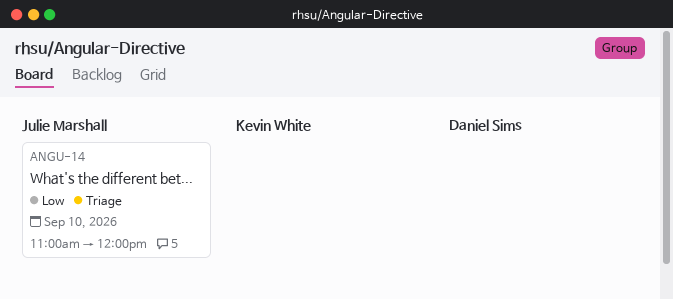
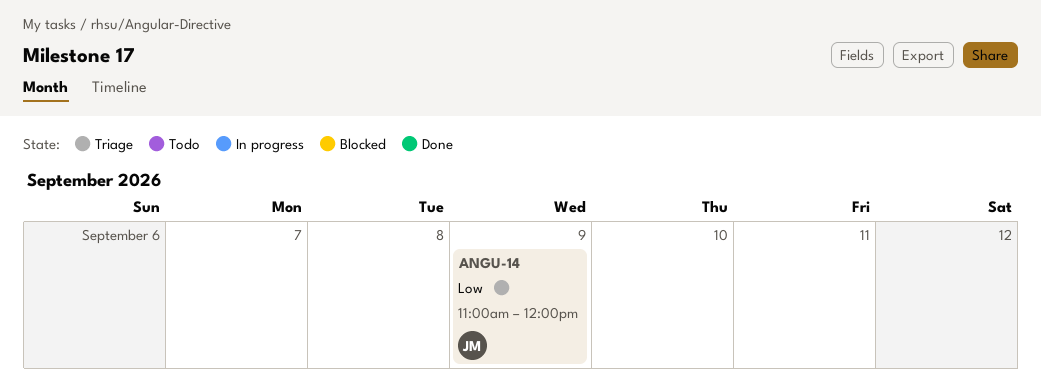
ANGU-14, day: Sep 10 -> Sep 9

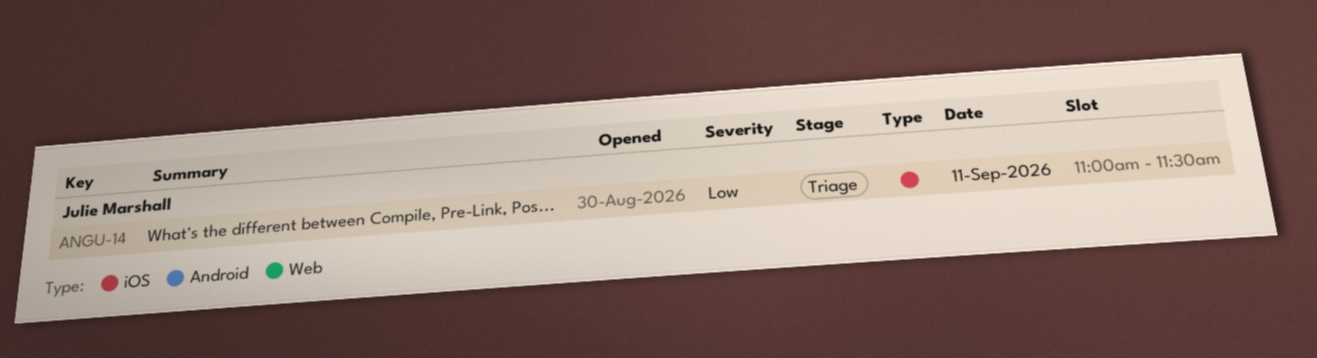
ANGU-14, day: Sep 9 -> Sep 11
ANGU-14, ends: 12:00 -> 11:30

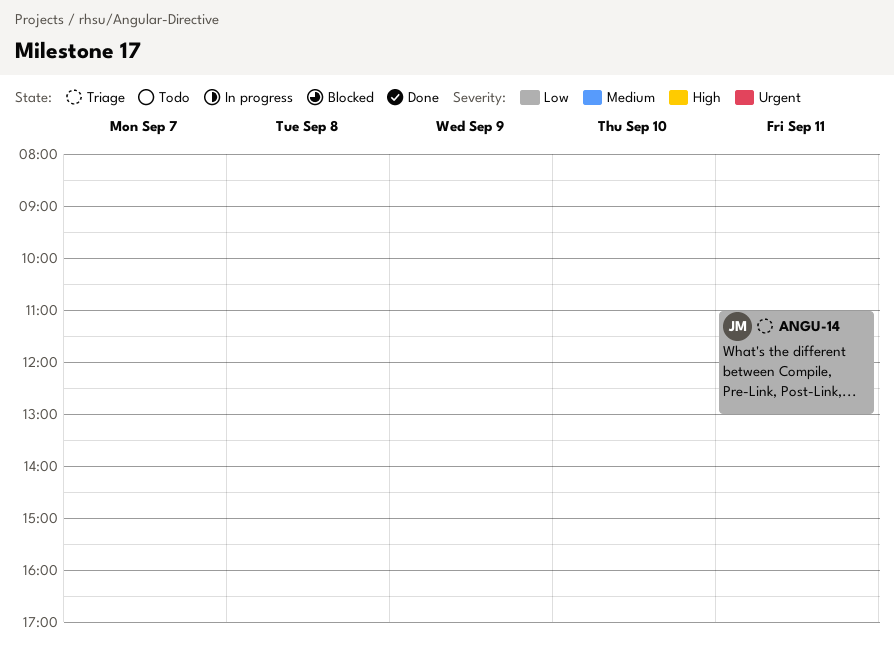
ANGU-14, ends: 11:30 -> 13:00

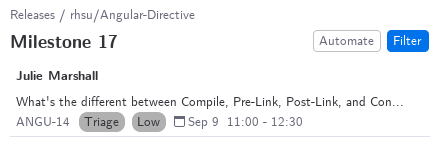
ANGU-14, day: Sep 11 -> Sep 9
ANGU-14, ends: 13:00 -> 12:30

